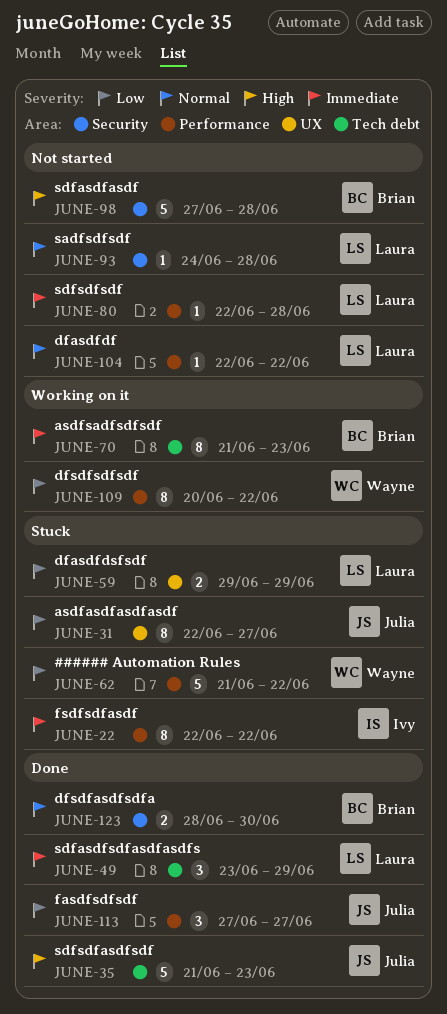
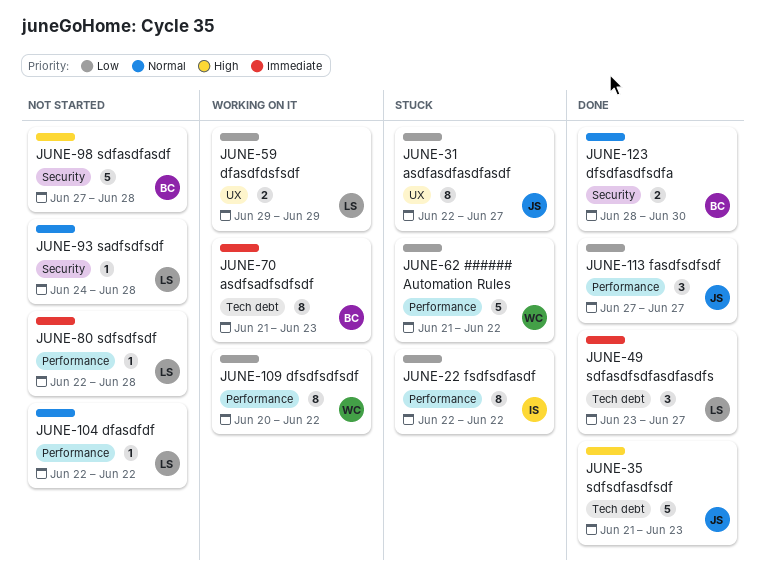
JUNE-22, priority: Immediate -> Low
JUNE-49, due: Jun 29 -> Jun 27
JUNE-59, status: Stuck -> Working on it

